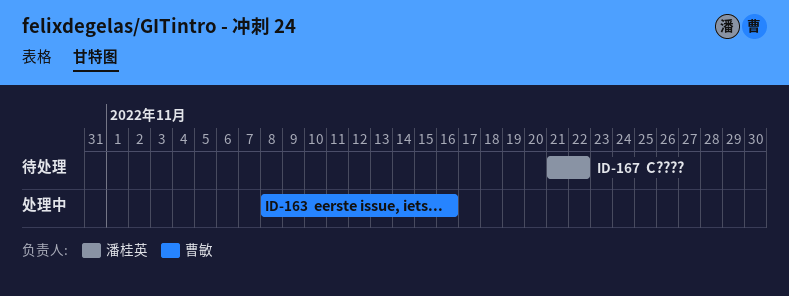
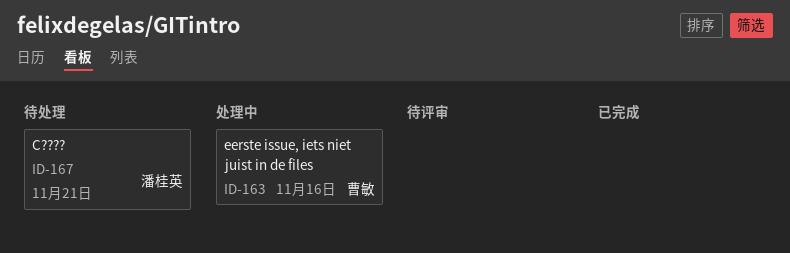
ID-167, due: Nov 22 -> Nov 21

